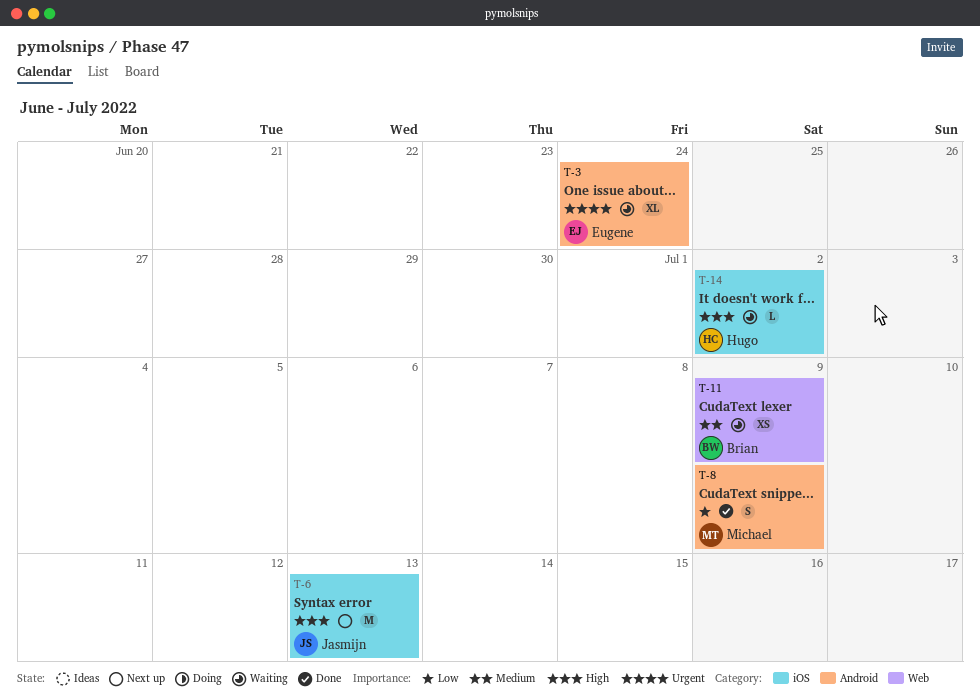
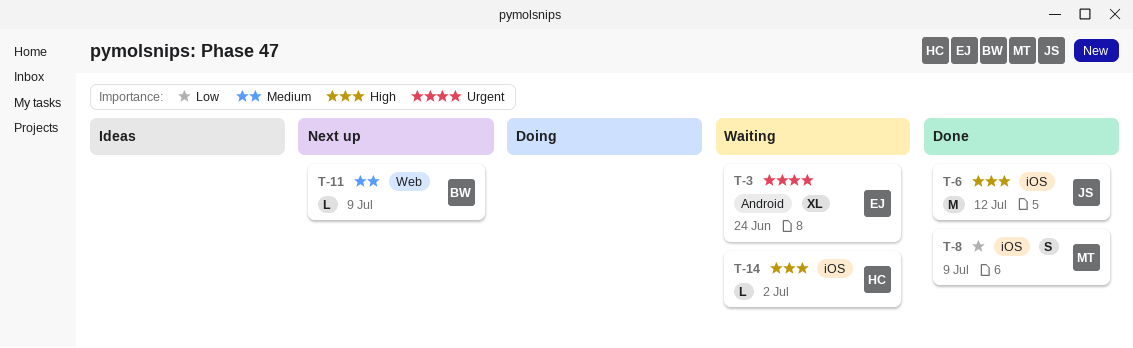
T-6, status: Next up -> Done
T-6, due: Jul 13 -> Jul 12
T-8, label: Android -> iOS
T-11, status: Waiting -> Next up
T-11, estimate: XS -> L

